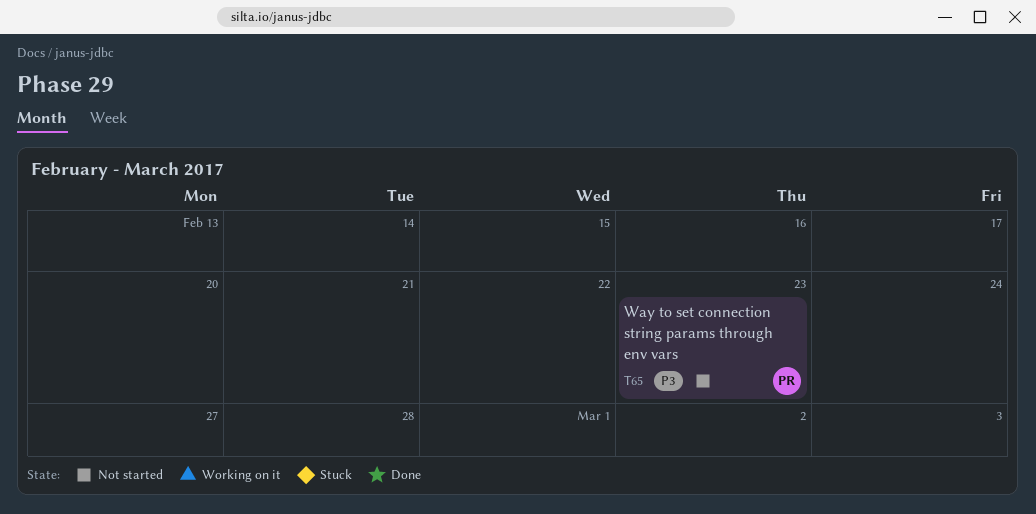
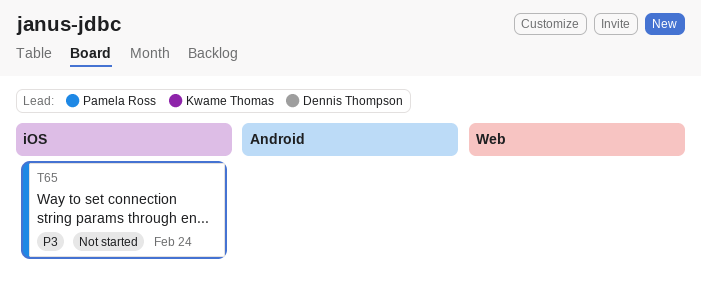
T65, due: Feb 23 -> Feb 24

